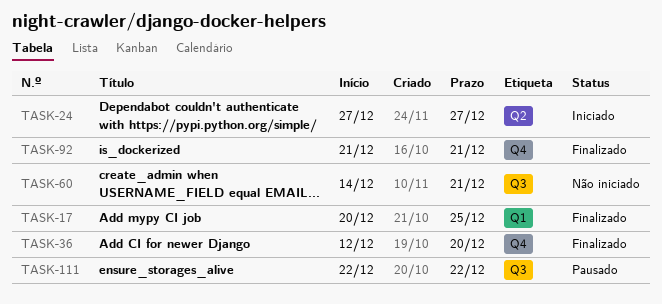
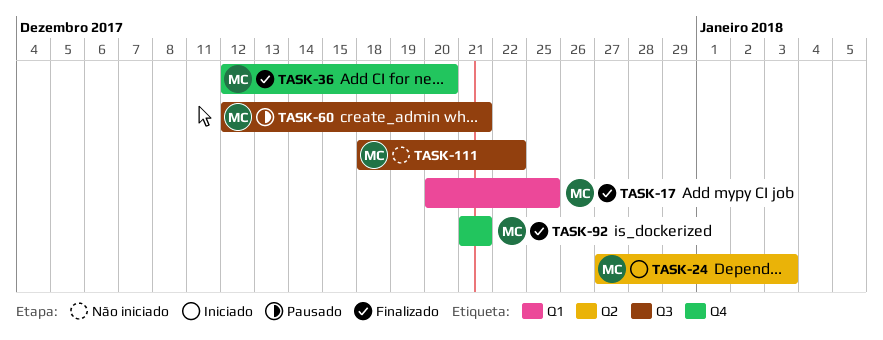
TASK-24, due: Dec 27 -> Jan 3
TASK-60, status: Não iniciado -> Pausado
TASK-60, start: Dec 14 -> Dec 12
TASK-111, status: Pausado -> Não iniciado
TASK-111, start: Dec 22 -> Dec 18

